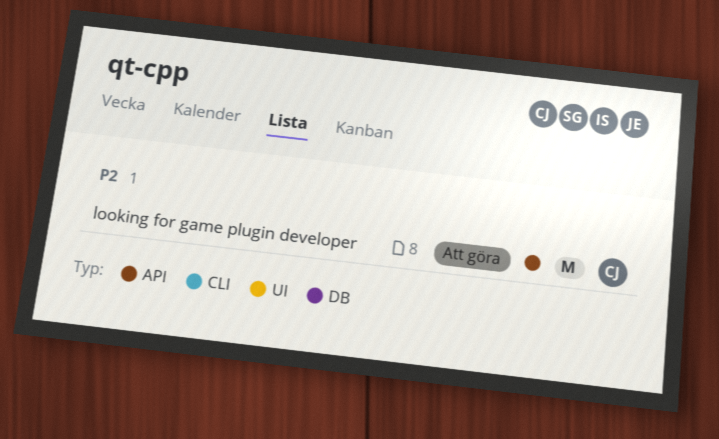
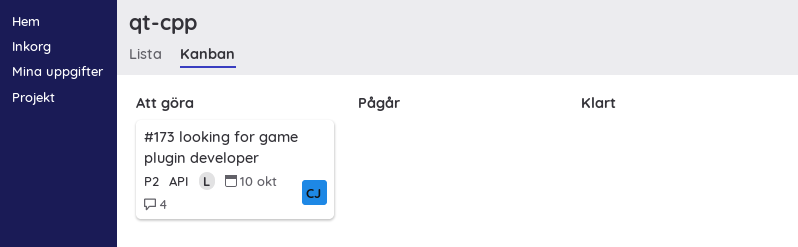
looking for game plugin developer, estimate: M -> L

